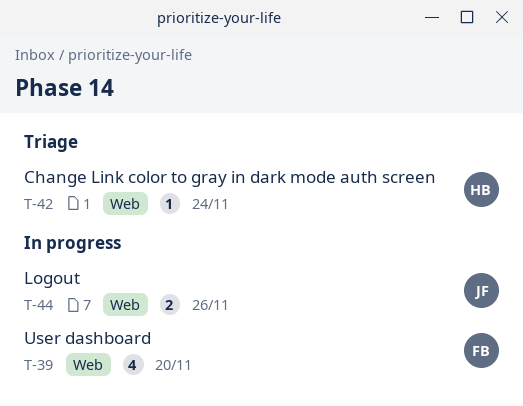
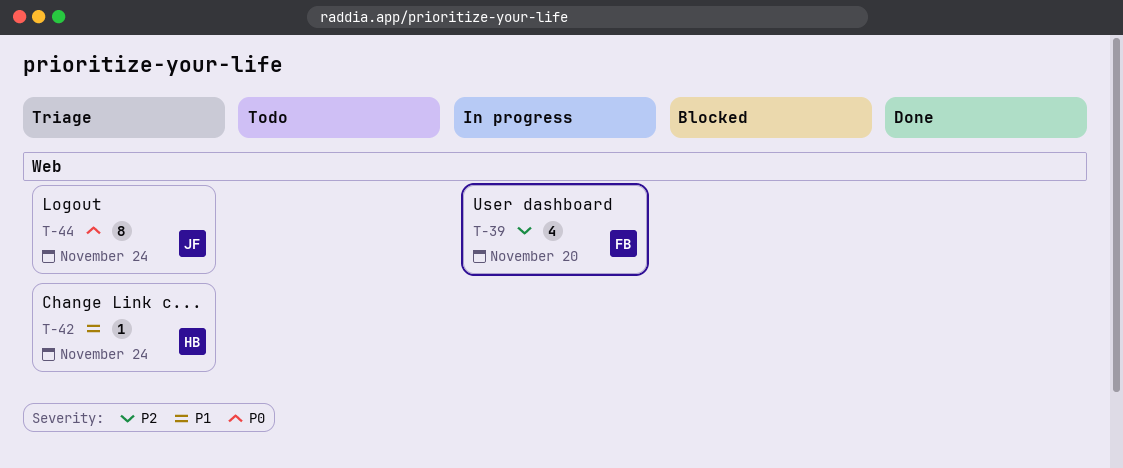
T-44, status: In progress -> Triage
T-44, estimate: 2 -> 8
T-44, due: Nov 26 -> Nov 24

